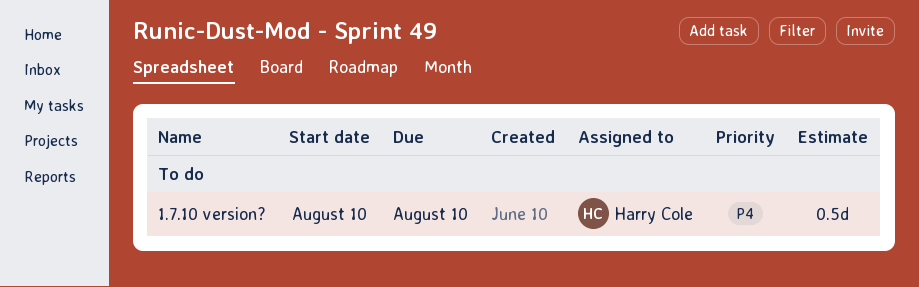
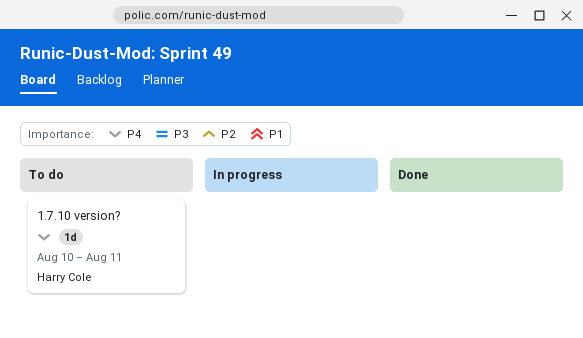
1.7.10 version?, estimate: 0.5d -> 1d
1.7.10 version?, due: Aug 10 -> Aug 11

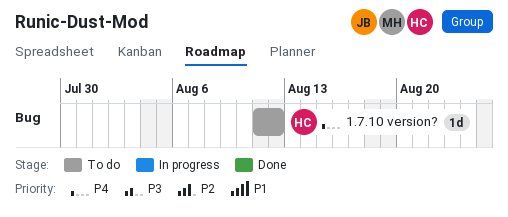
1.7.10 version?, start: Aug 10 -> Aug 11
1.7.10 version?, due: Aug 11 -> Aug 12

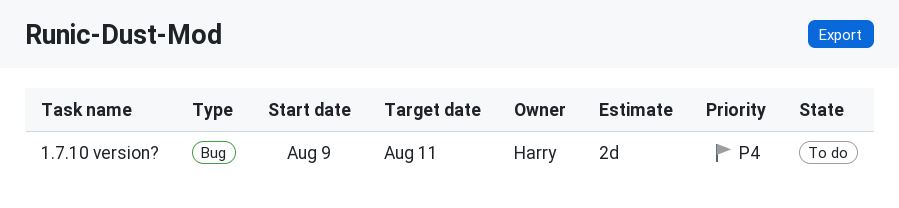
1.7.10 version?, estimate: 1d -> 2d
1.7.10 version?, start: Aug 11 -> Aug 9
1.7.10 version?, due: Aug 12 -> Aug 11

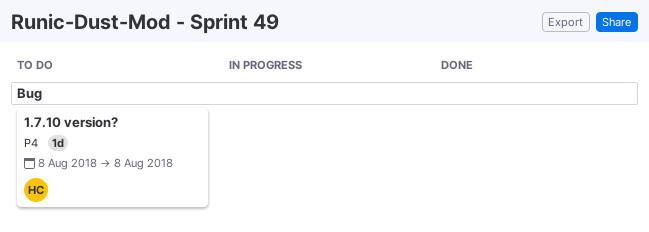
1.7.10 version?, estimate: 2d -> 1d
1.7.10 version?, start: Aug 9 -> Aug 8
1.7.10 version?, due: Aug 11 -> Aug 8

